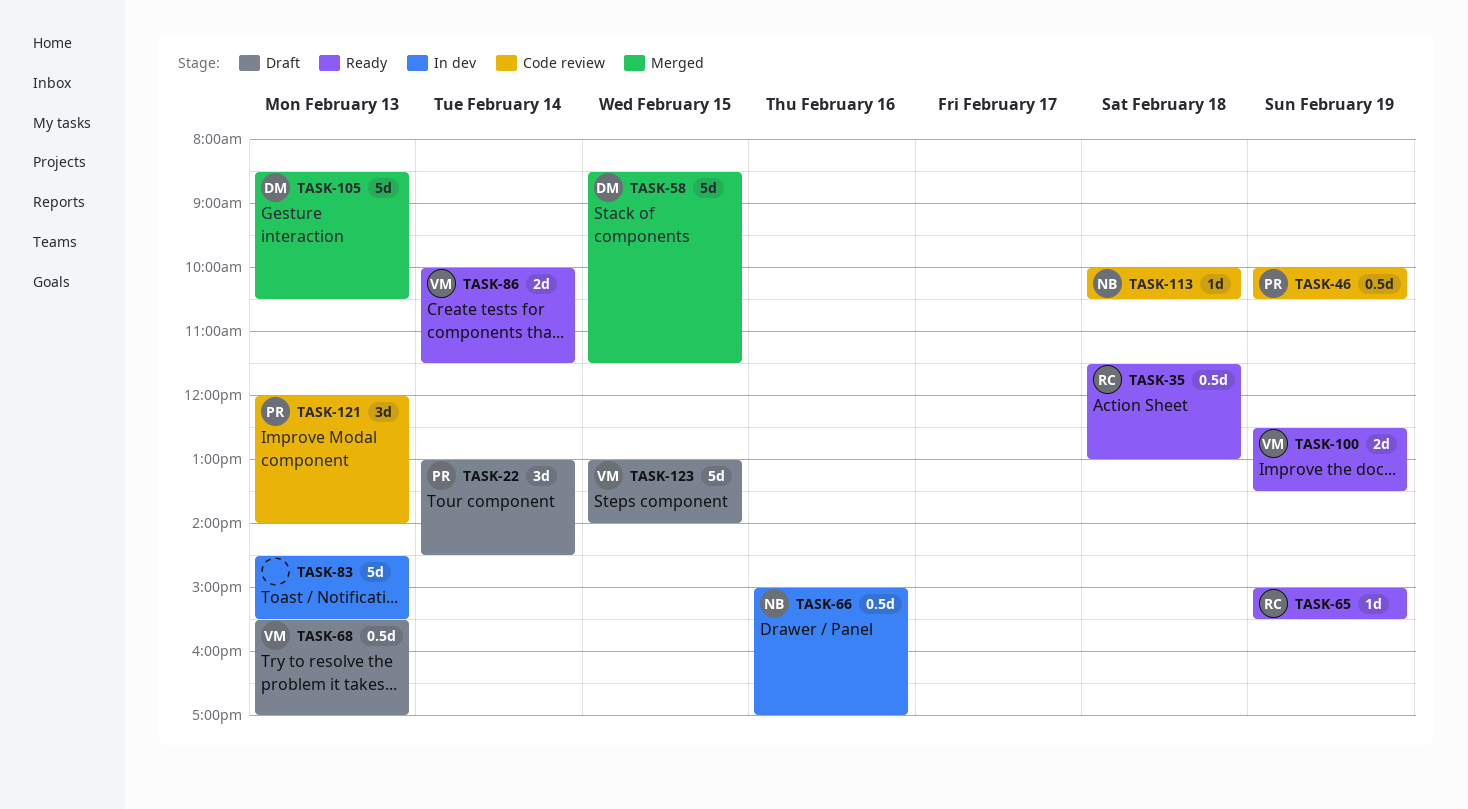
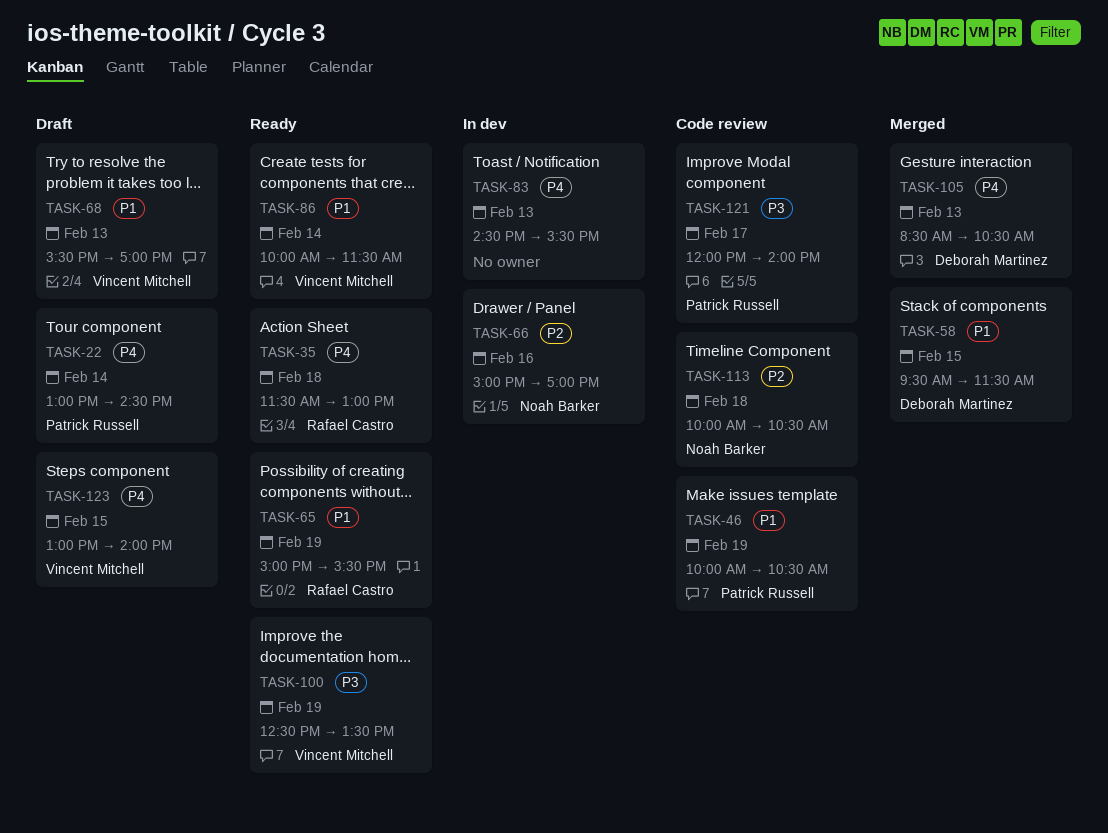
TASK-58, begins: 08:30 -> 09:30
TASK-121, day: Feb 13 -> Feb 17

